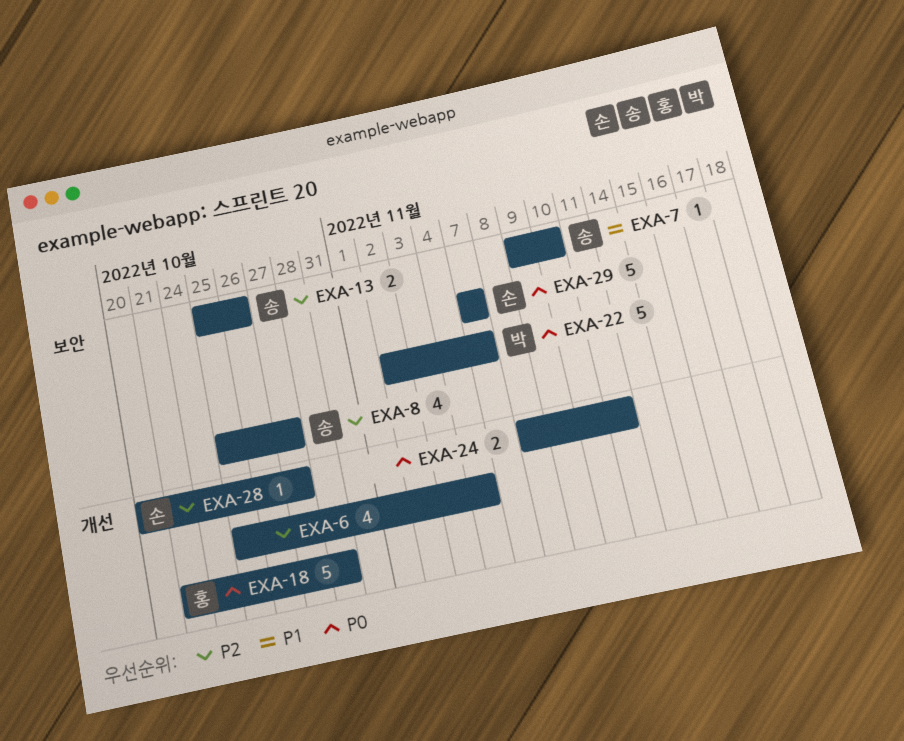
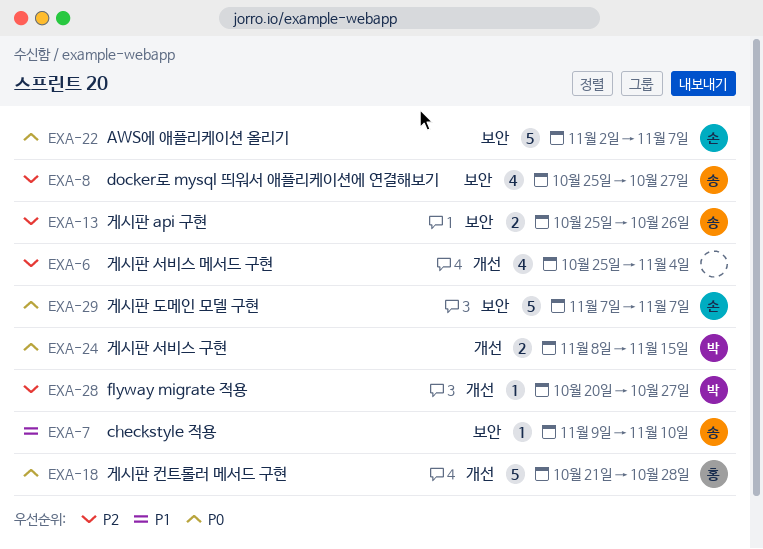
EXA-22, owner: 박 -> 손
EXA-24, owner: none -> 박
EXA-24, due: Nov 11 -> Nov 15
EXA-28, owner: 손 -> 박

